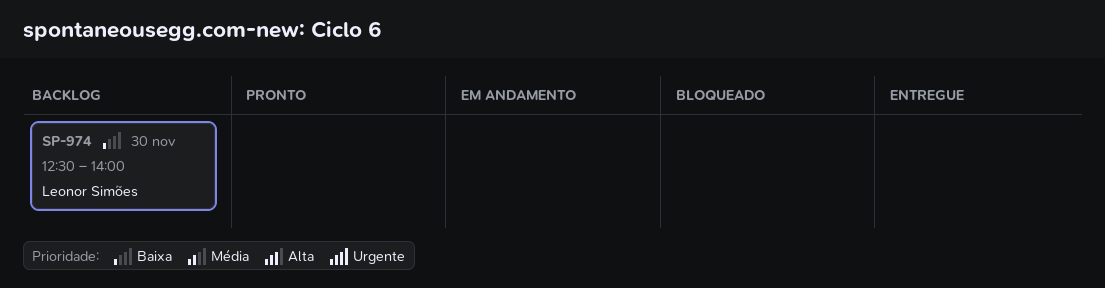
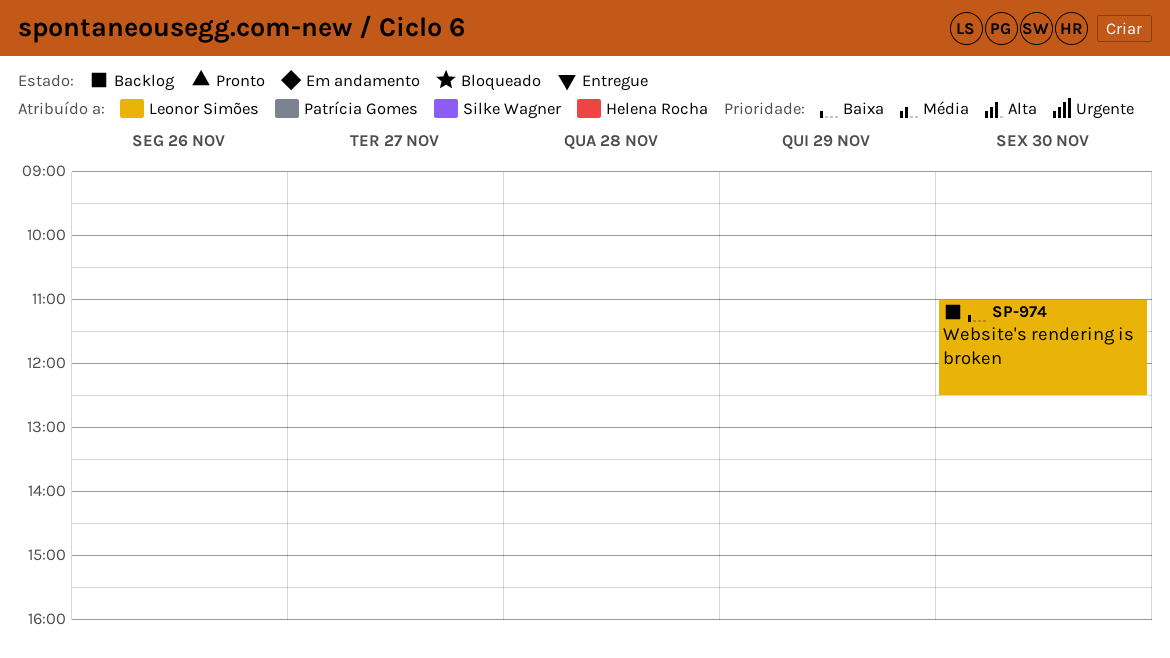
SP-974, begins: 12:30 -> 11:00
SP-974, ends: 14:00 -> 12:30

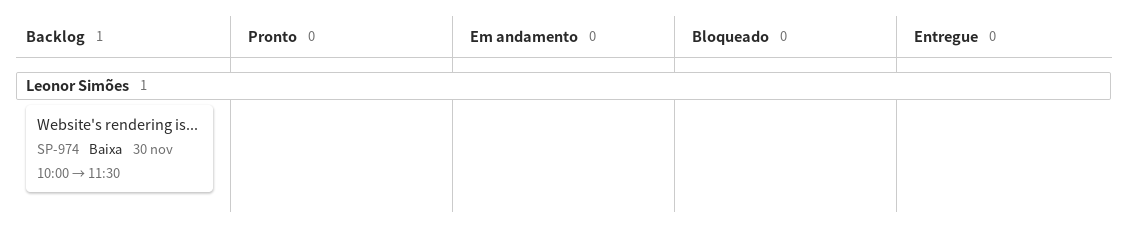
SP-974, begins: 11:00 -> 10:00
SP-974, ends: 12:30 -> 11:30

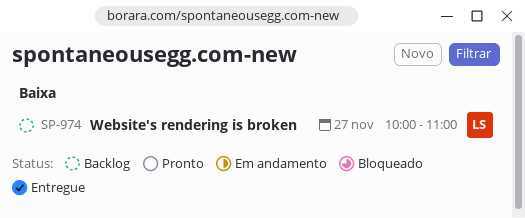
SP-974, day: Nov 30 -> Nov 27
SP-974, ends: 11:30 -> 11:00

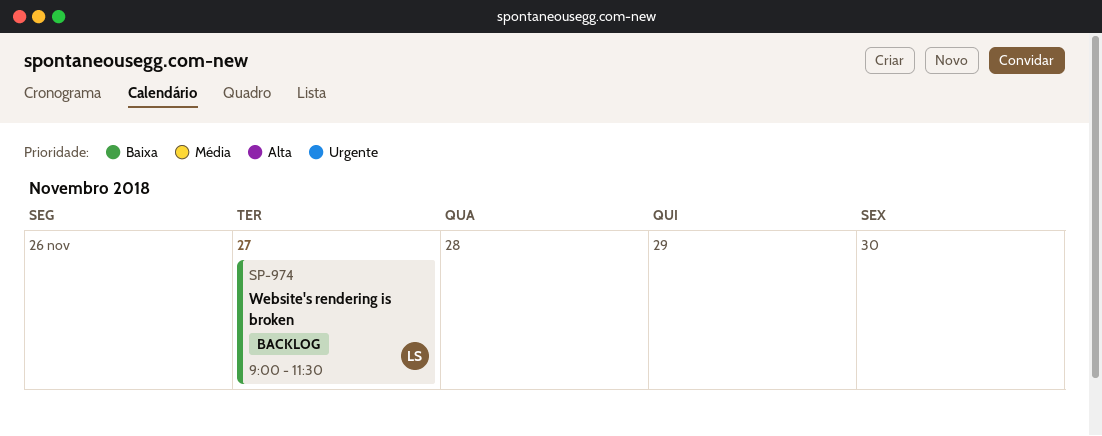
SP-974, begins: 10:00 -> 09:00
SP-974, ends: 11:00 -> 11:30

